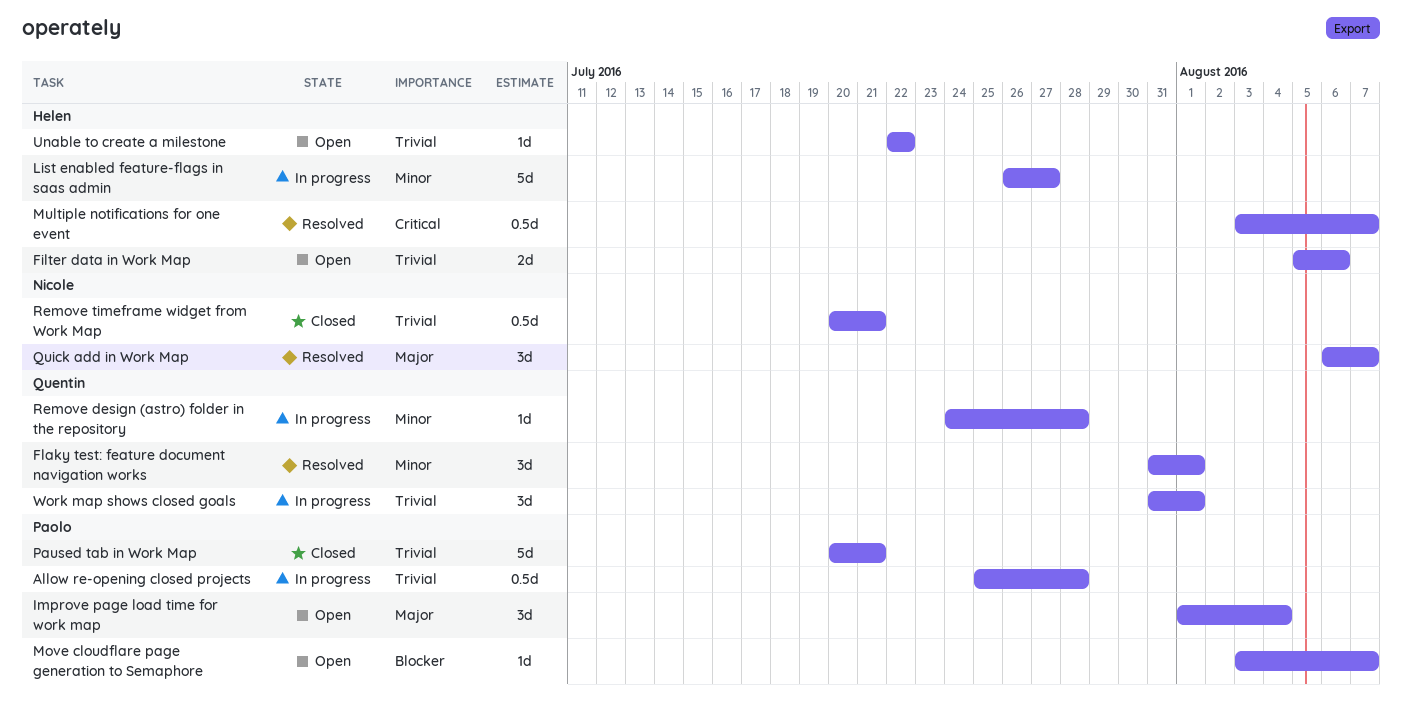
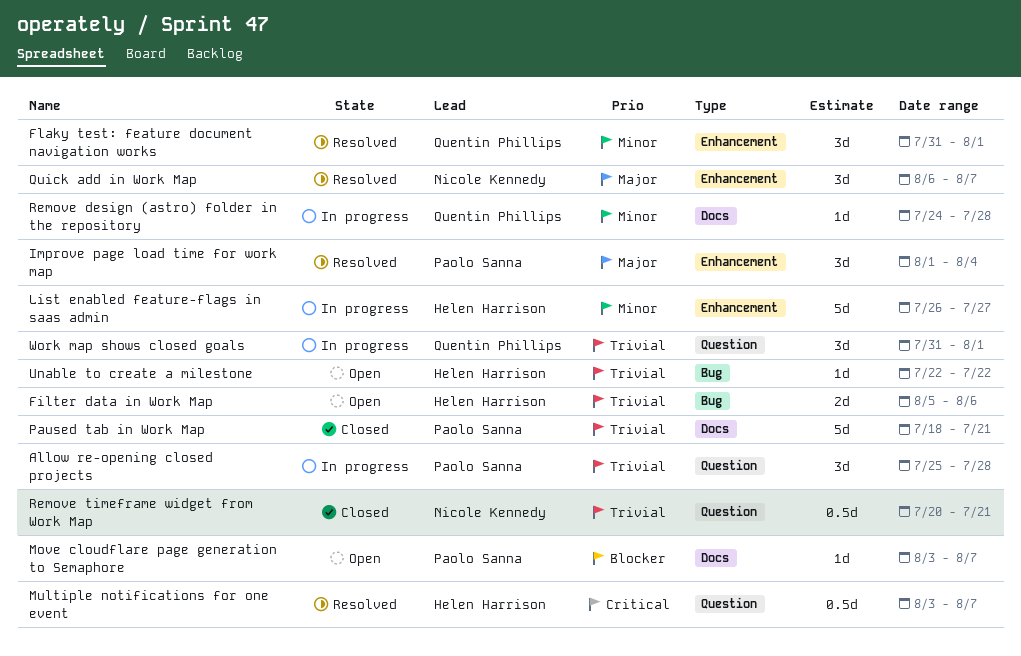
Allow re-opening closed projects, estimate: 0.5d -> 3d
Improve page load time for work map, status: Open -> Resolved
Paused tab in Work Map, start: Jul 20 -> Jul 18

